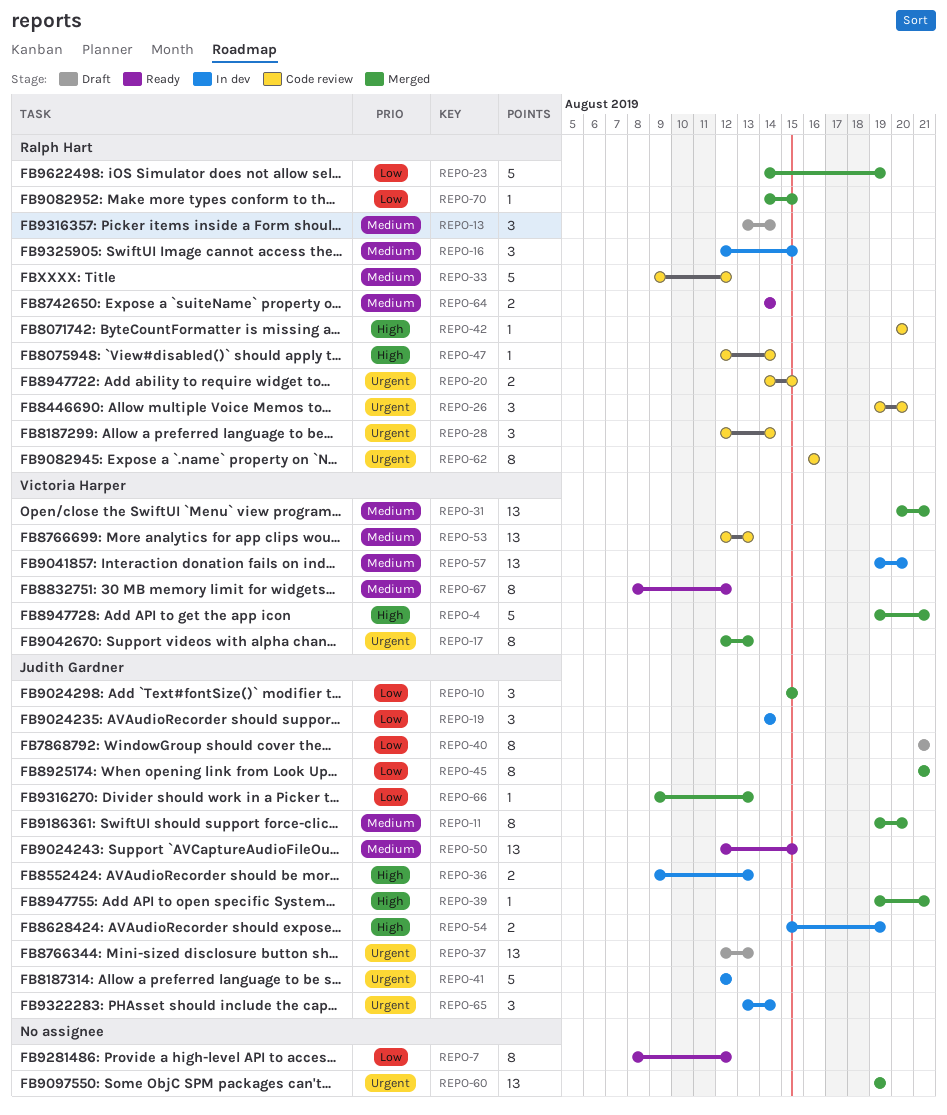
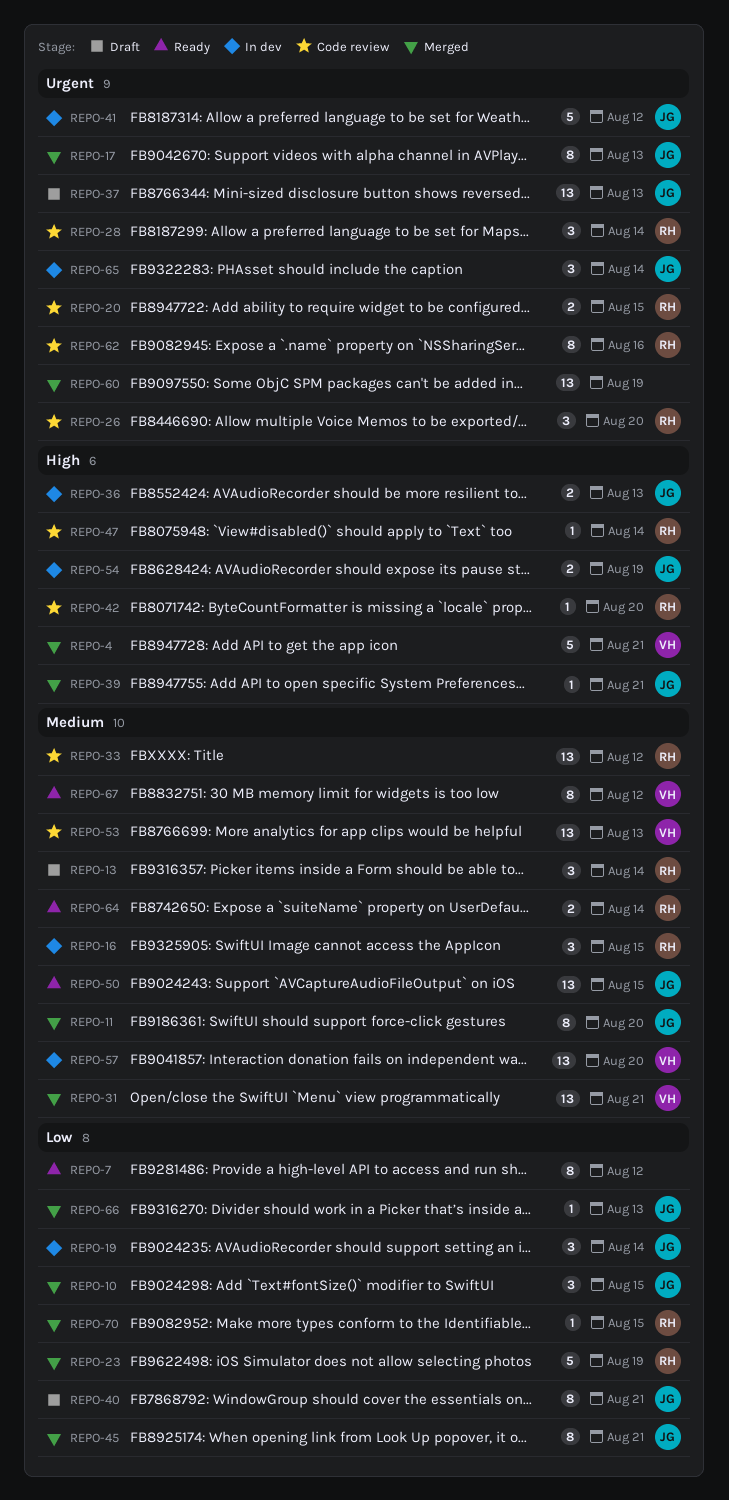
REPO-17, owner: Victoria Harper -> Judith Gardner
REPO-33, estimate: 5 -> 13

